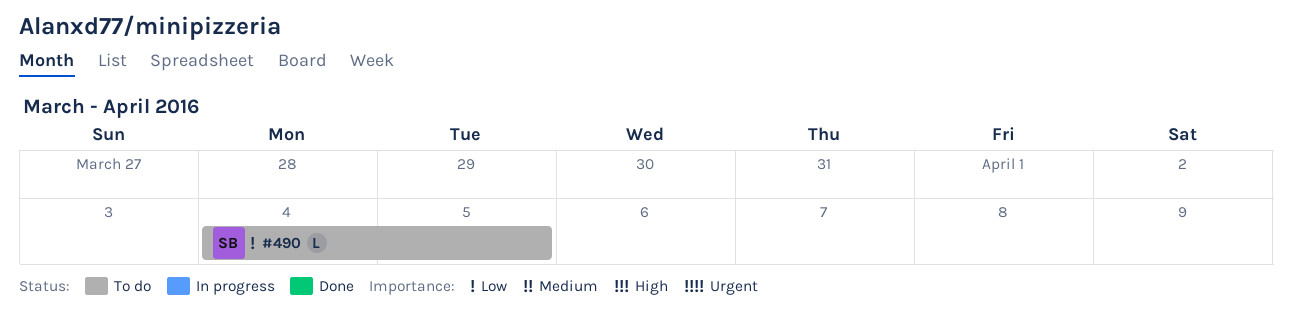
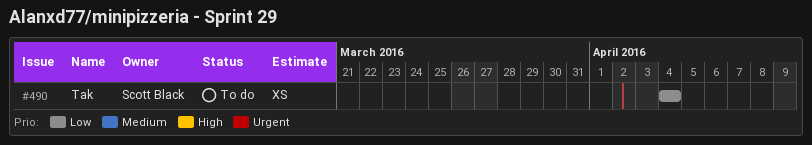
#490, estimate: L -> XS
#490, due: Apr 5 -> Apr 4

